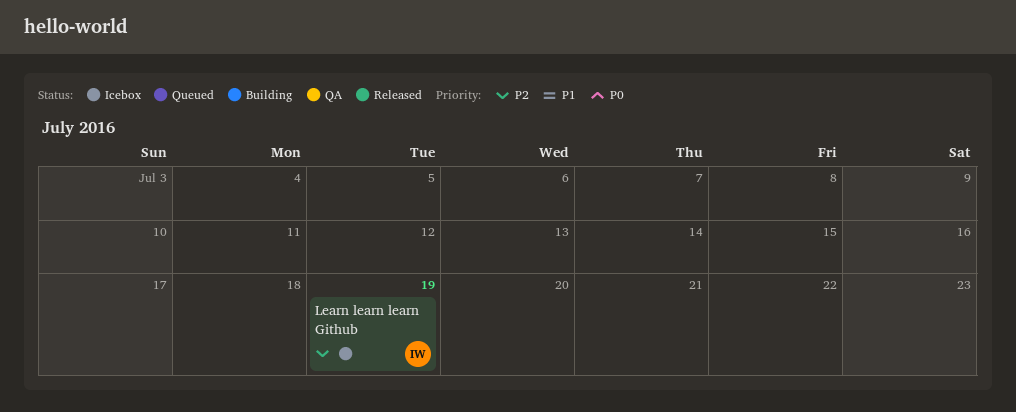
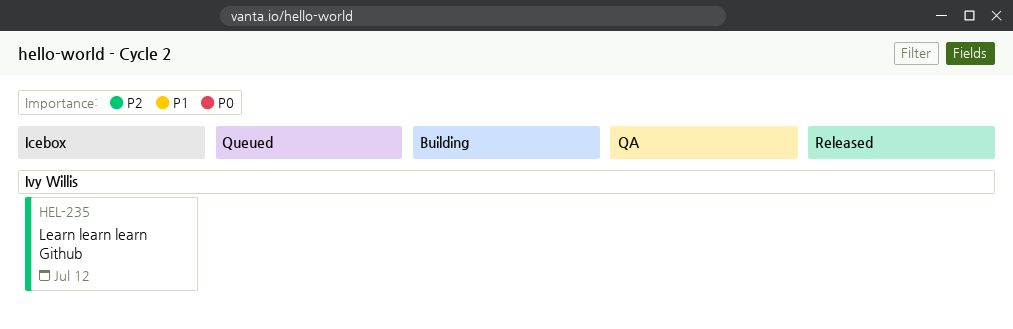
Learn learn learn Github, due: Jul 19 -> Jul 12

